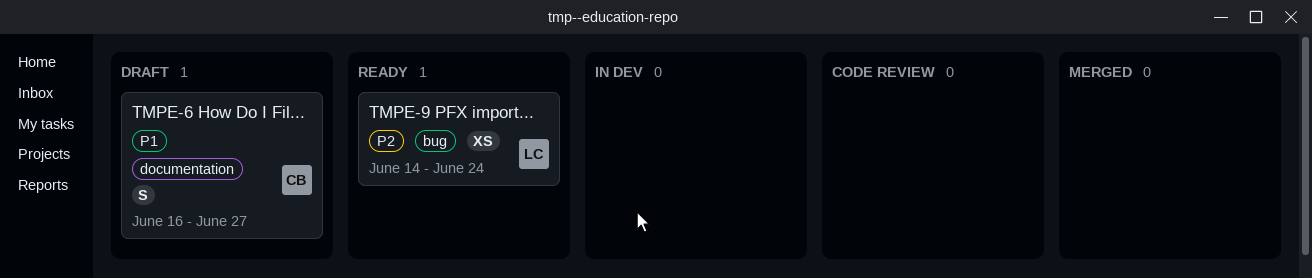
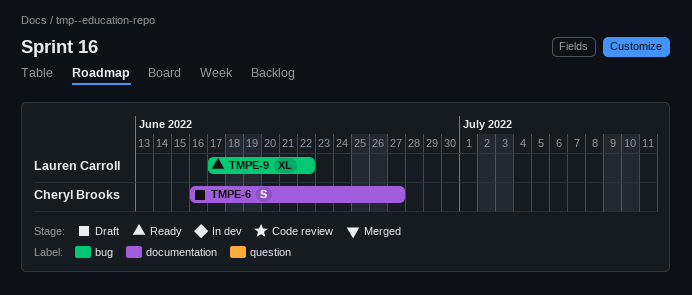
TMPE-9, estimate: XS -> XL
TMPE-9, start: Jun 14 -> Jun 17
TMPE-9, due: Jun 24 -> Jun 22

